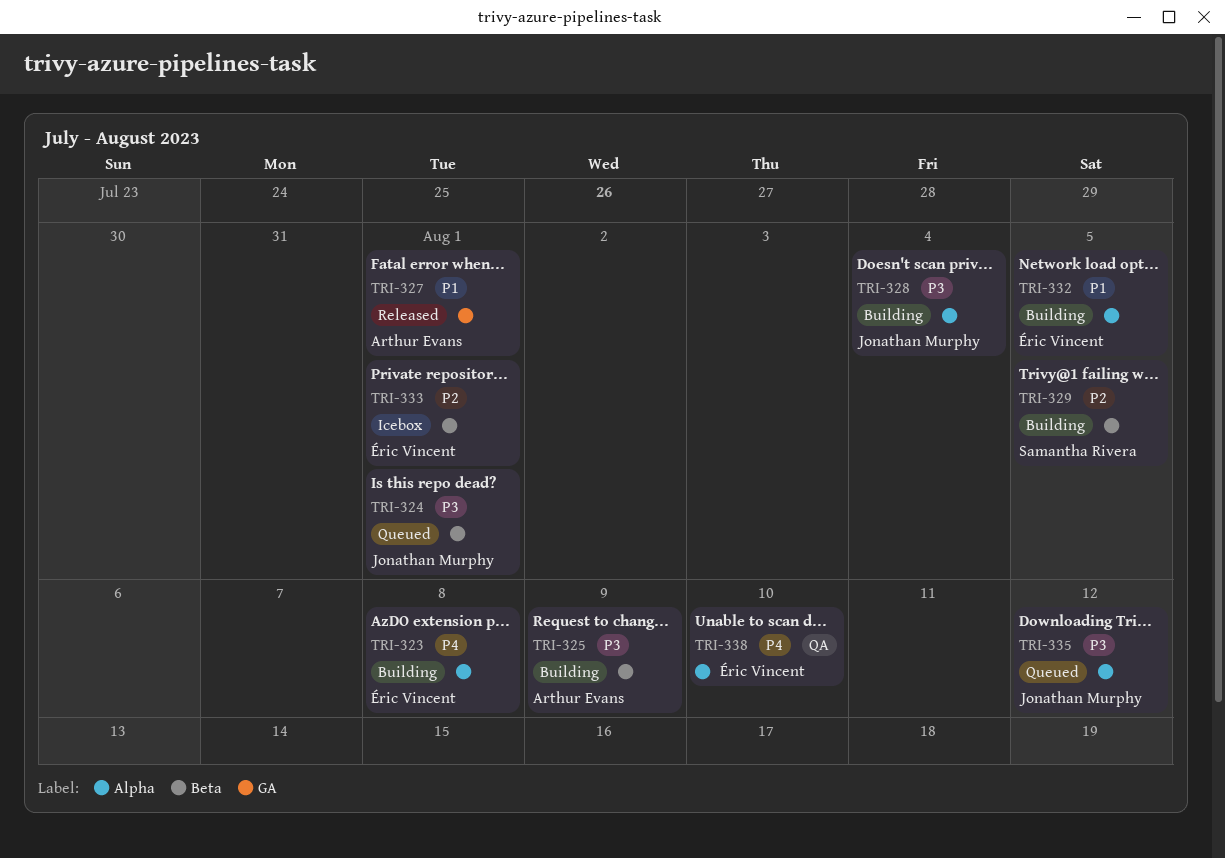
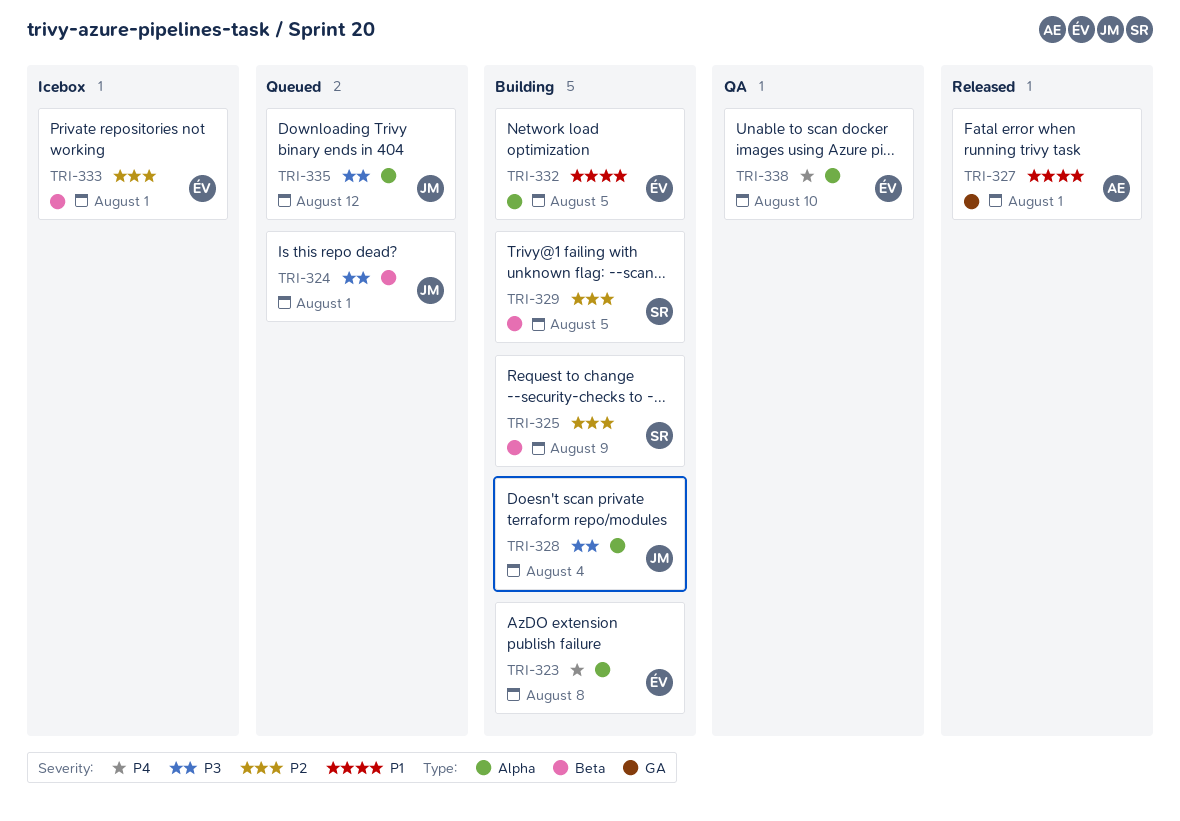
TRI-325, owner: Arthur Evans -> Samantha Rivera
TRI-325, priority: P3 -> P2

